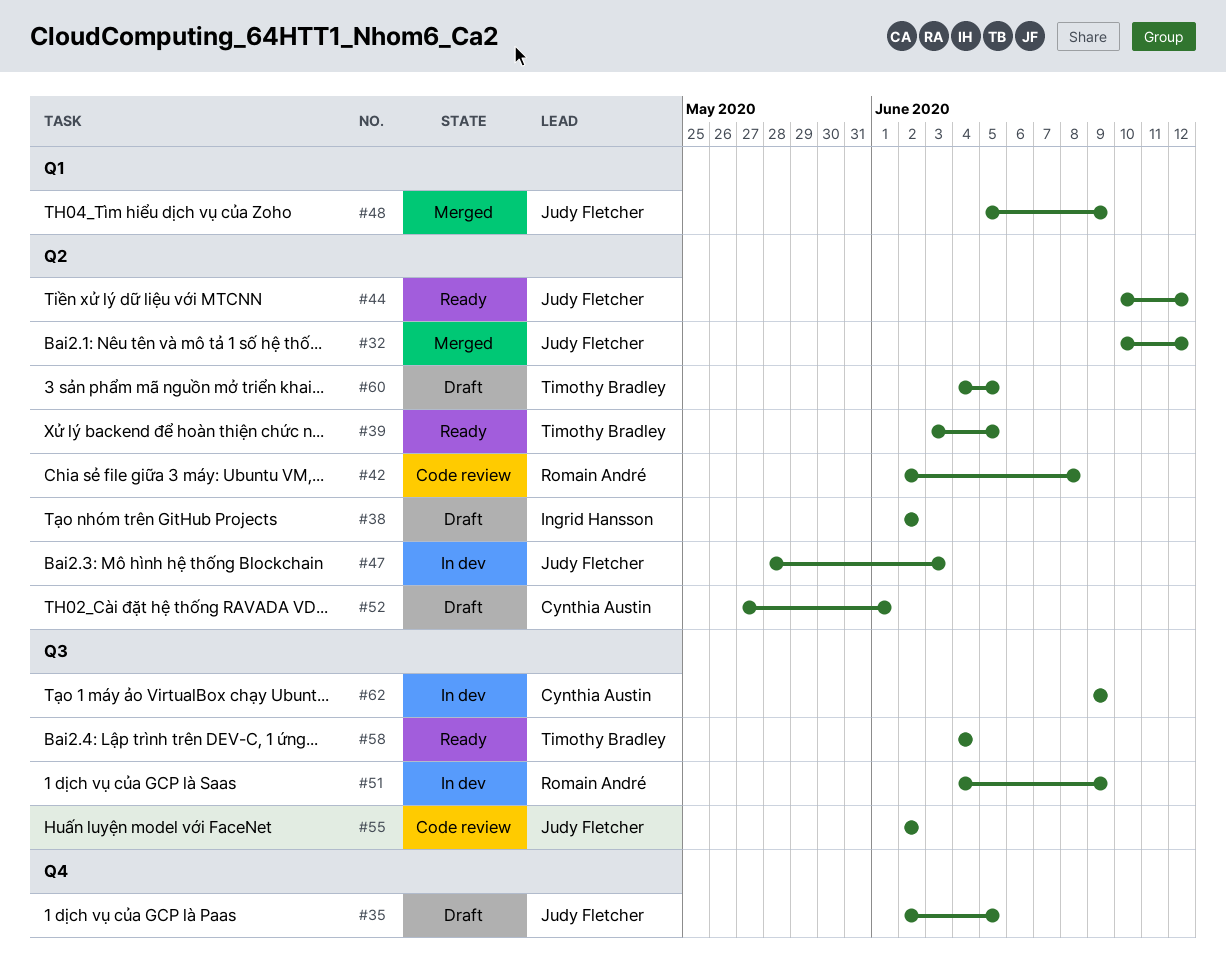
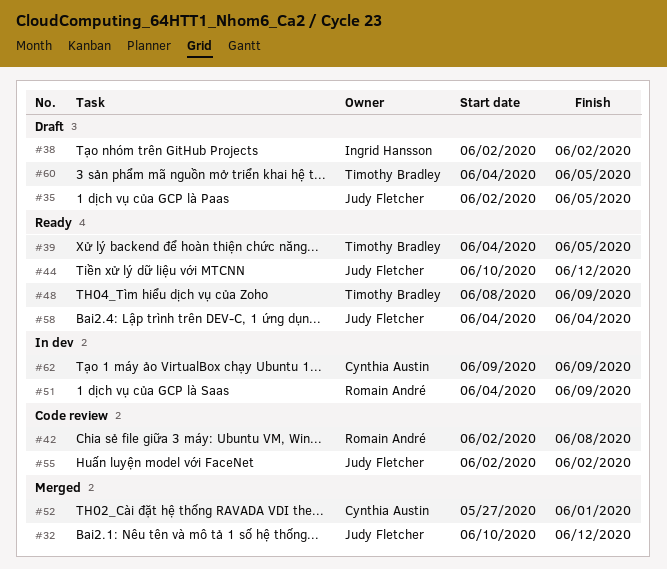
#39, start: Jun 3 -> Jun 4
#47: present -> none
#48, status: Merged -> Ready
#48, owner: Judy Fletcher -> Timothy Bradley
#48, start: Jun 5 -> Jun 8
#52, status: Draft -> Merged
#58, owner: Timothy Bradley -> Judy Fletcher

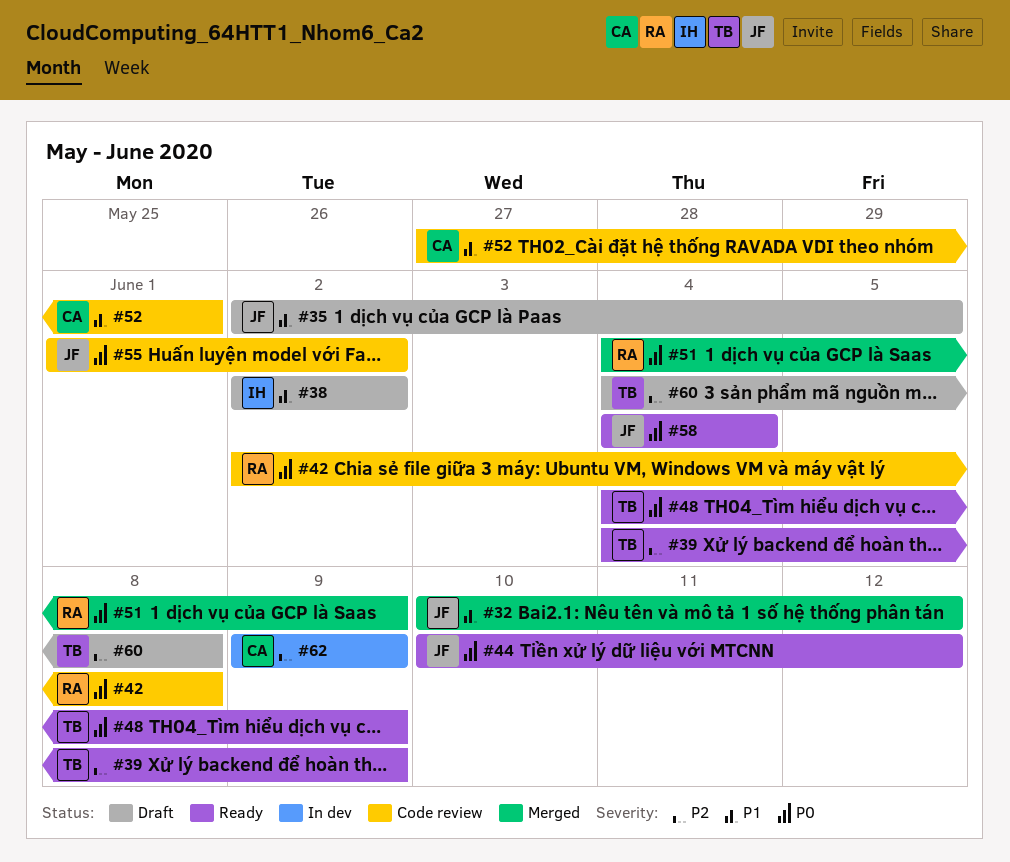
#39, due: Jun 5 -> Jun 9
#48, start: Jun 8 -> Jun 4
#51, status: In dev -> Merged
#52, status: Merged -> Code review
#55, start: Jun 2 -> Jun 1
#60, due: Jun 5 -> Jun 8

